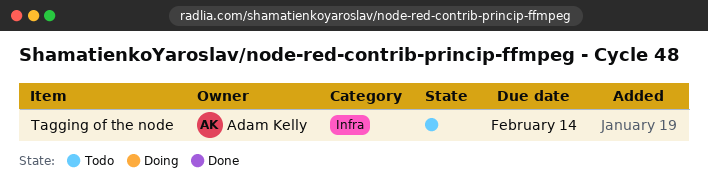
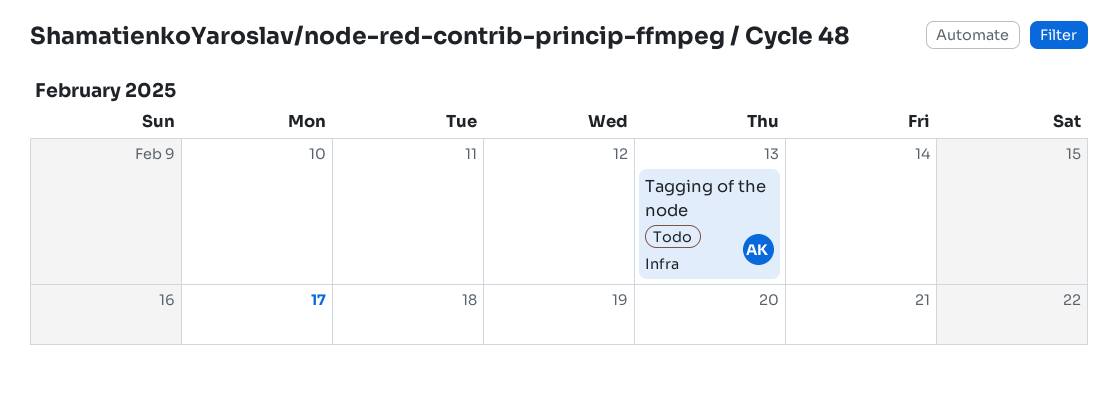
Tagging of the node, due: Feb 14 -> Feb 13

